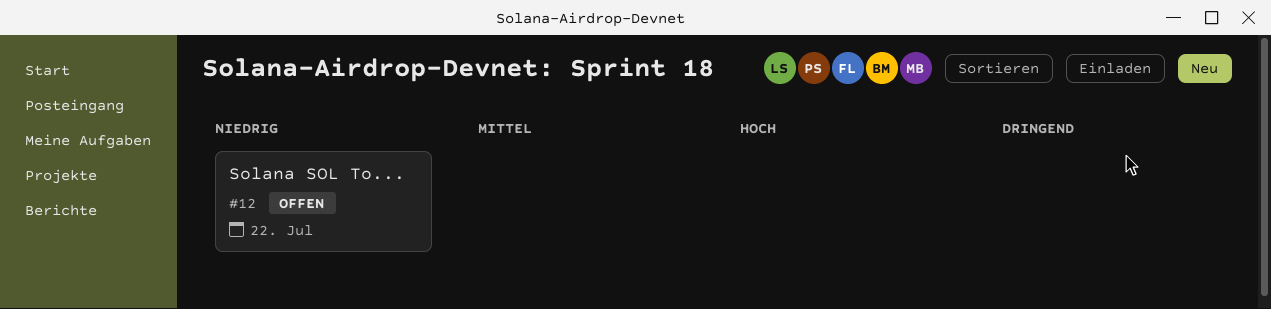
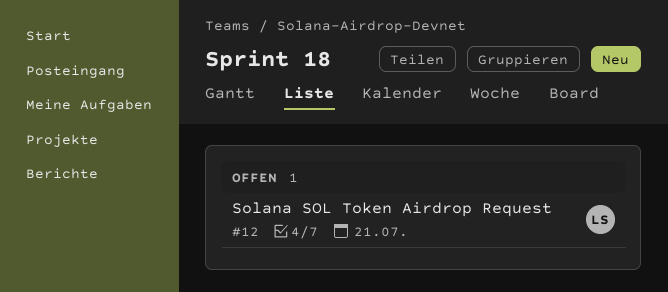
#12, due: Jul 22 -> Jul 21

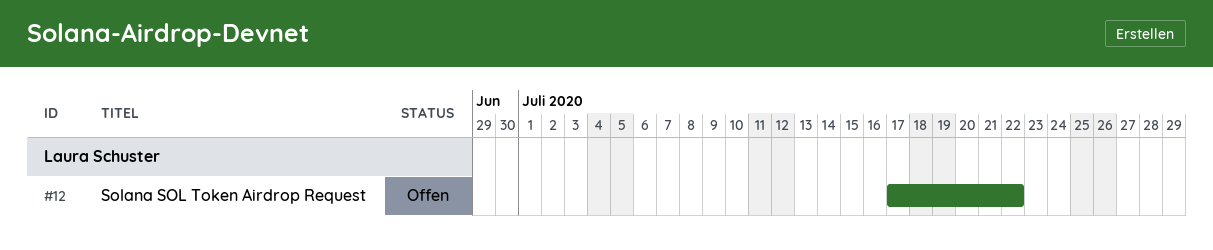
#12, due: Jul 21 -> Jul 22

